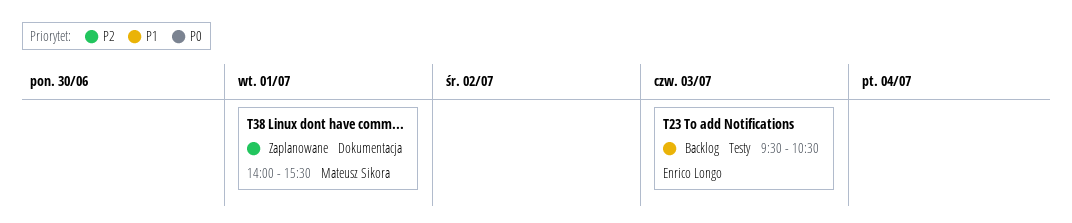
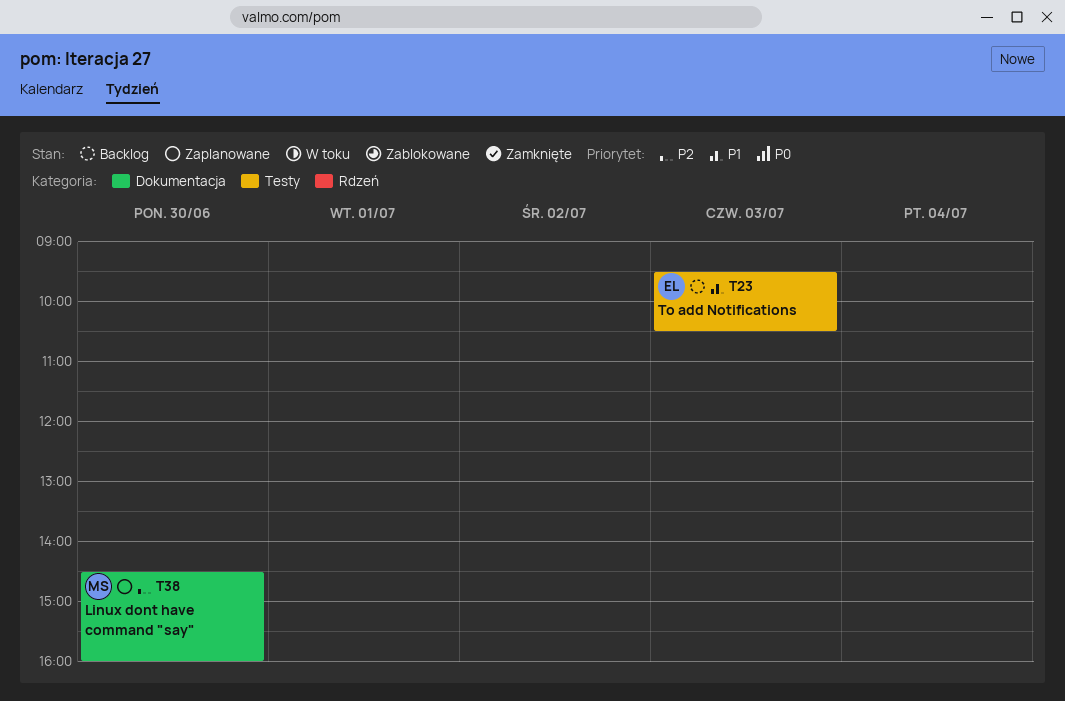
T38, day: Jul 1 -> Jun 30
T38, begins: 14:00 -> 14:30
T38, ends: 15:30 -> 16:00

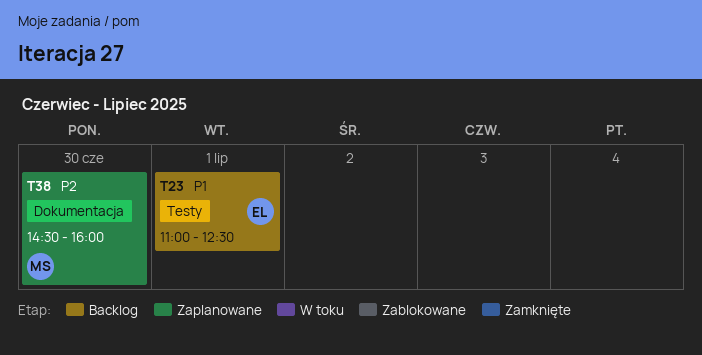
T23, day: Jul 3 -> Jul 1
T23, begins: 09:30 -> 11:00
T23, ends: 10:30 -> 12:30

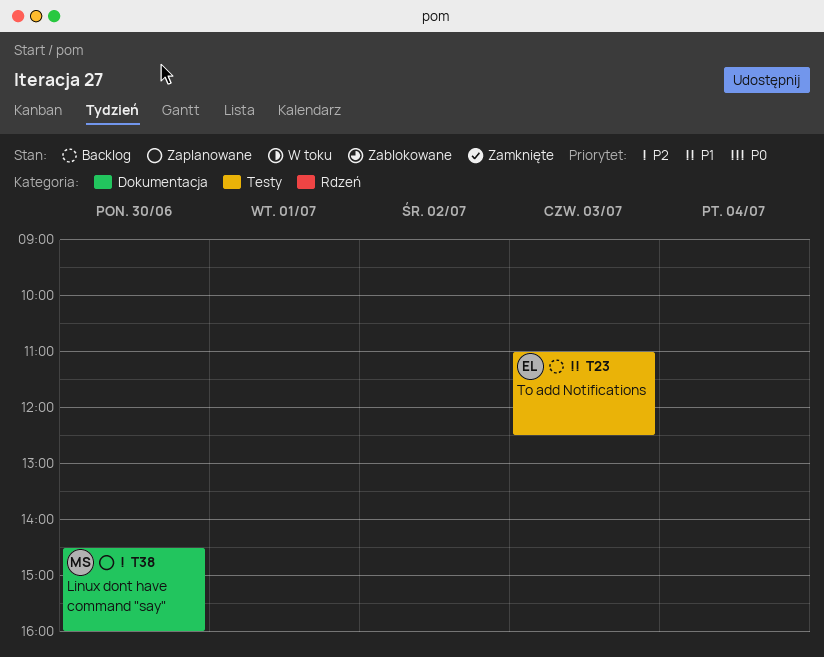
T23, day: Jul 1 -> Jul 3

